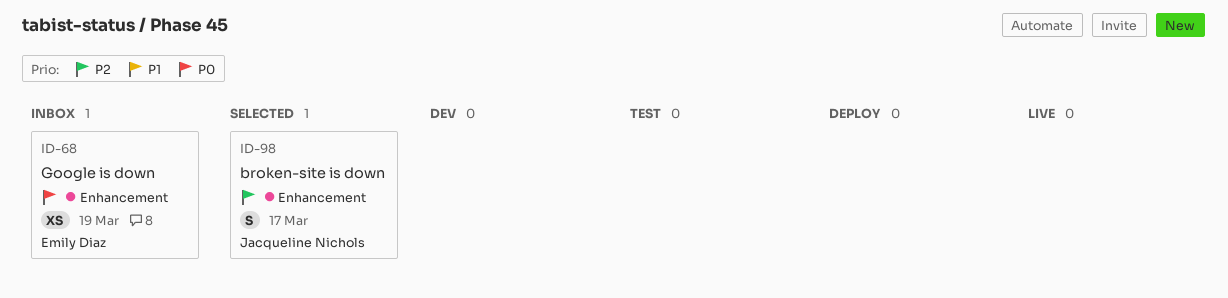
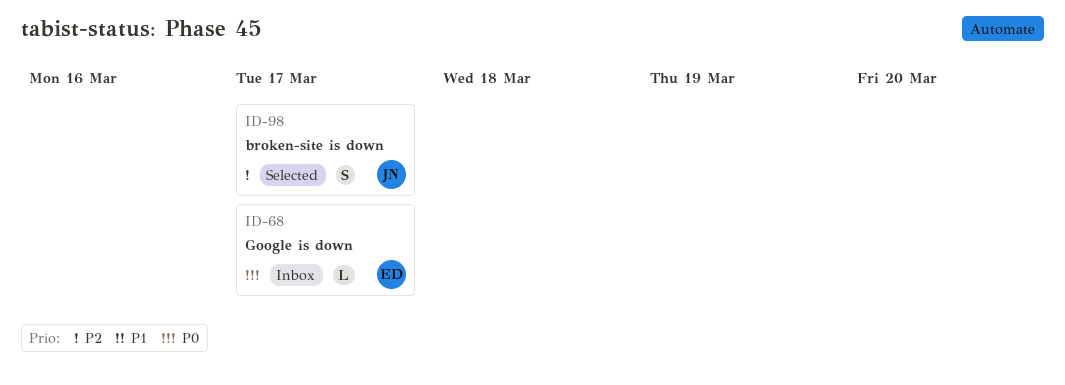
ID-68, estimate: XS -> L
ID-68, due: Mar 19 -> Mar 17

